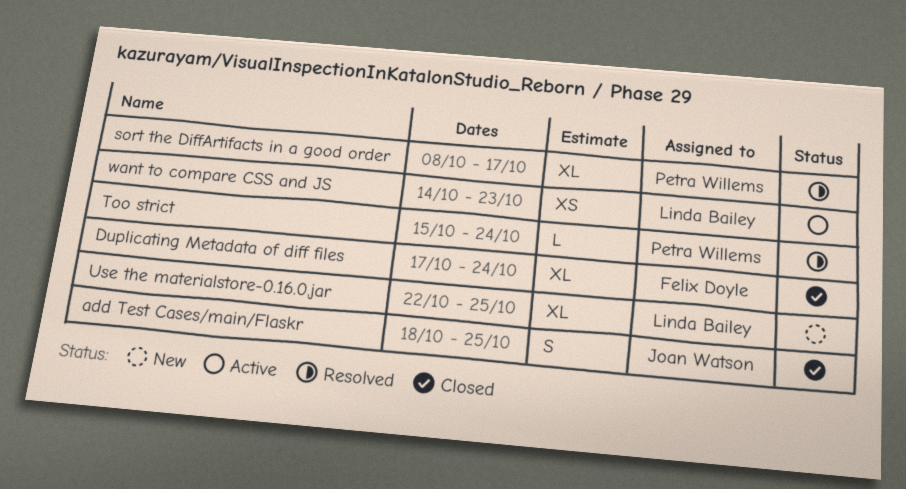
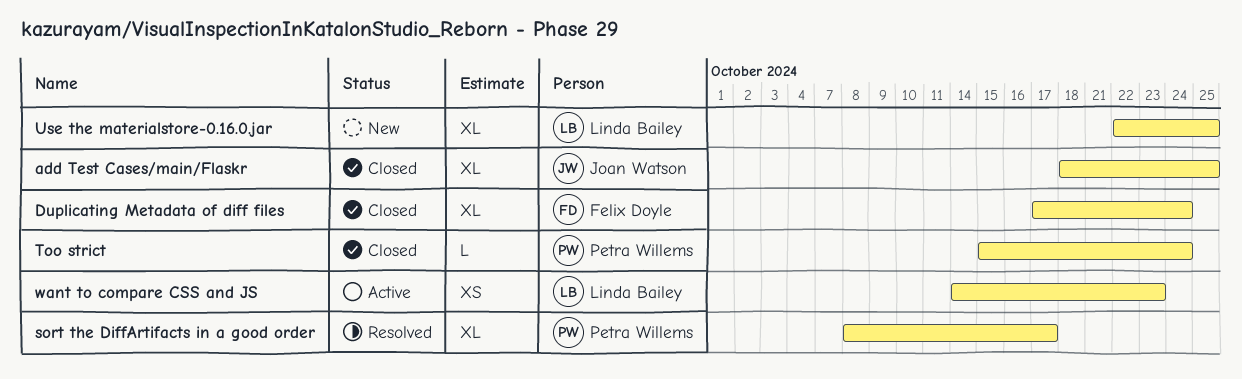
add Test Cases/main/Flaskr, estimate: S -> XL
Too strict, status: Resolved -> Closed

